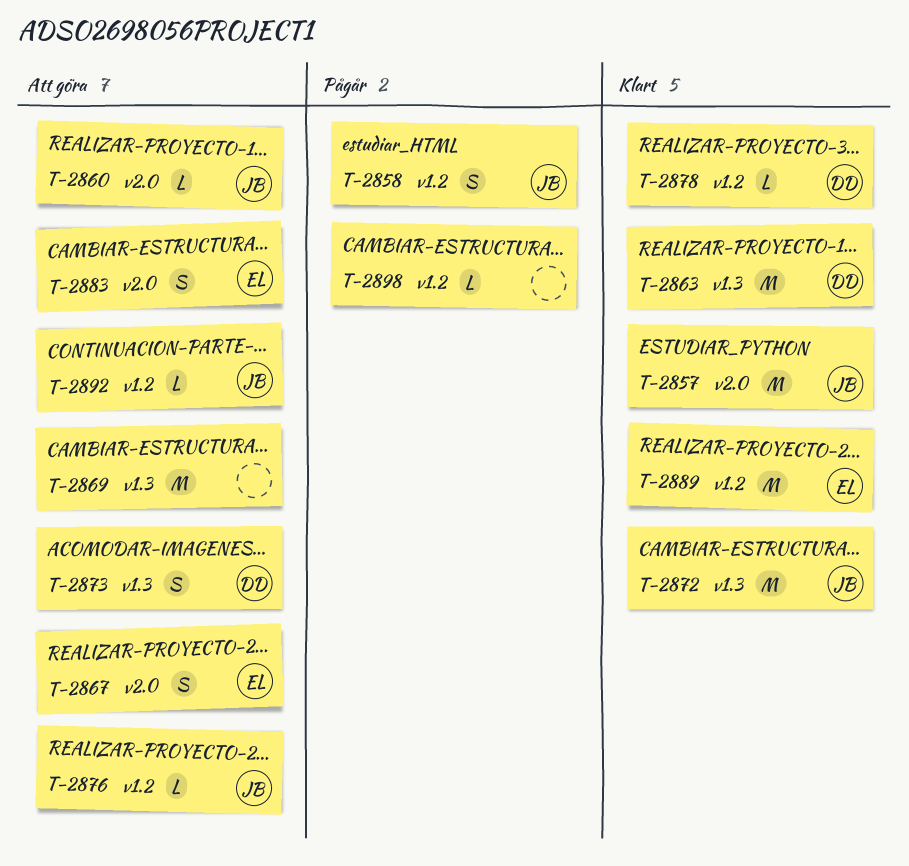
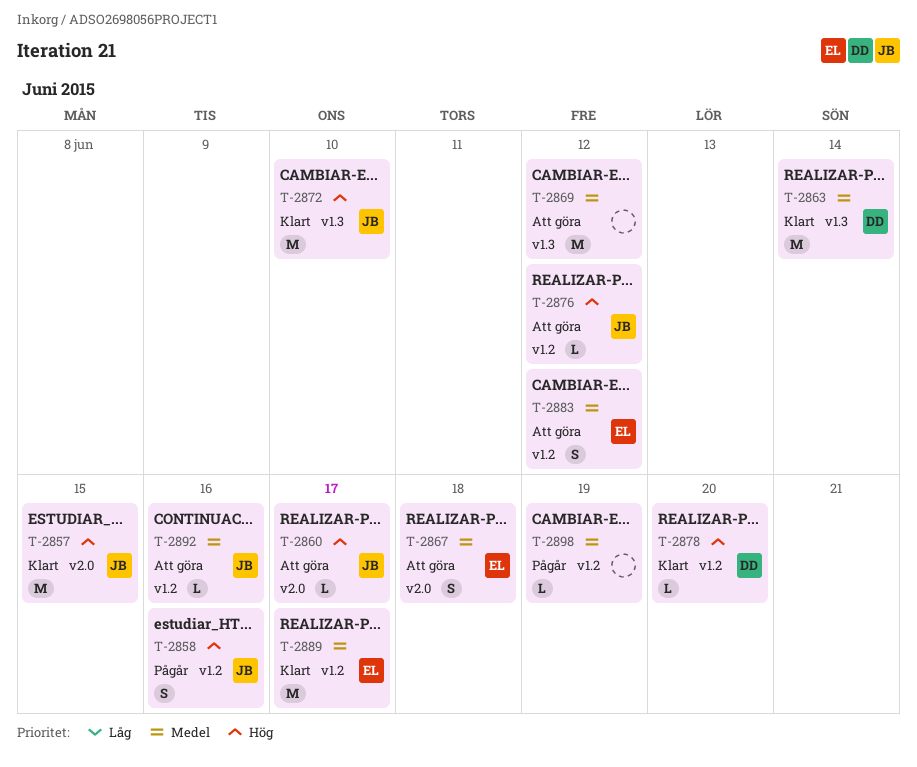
T-2873: present -> none
T-2883, label: v2.0 -> v1.2

